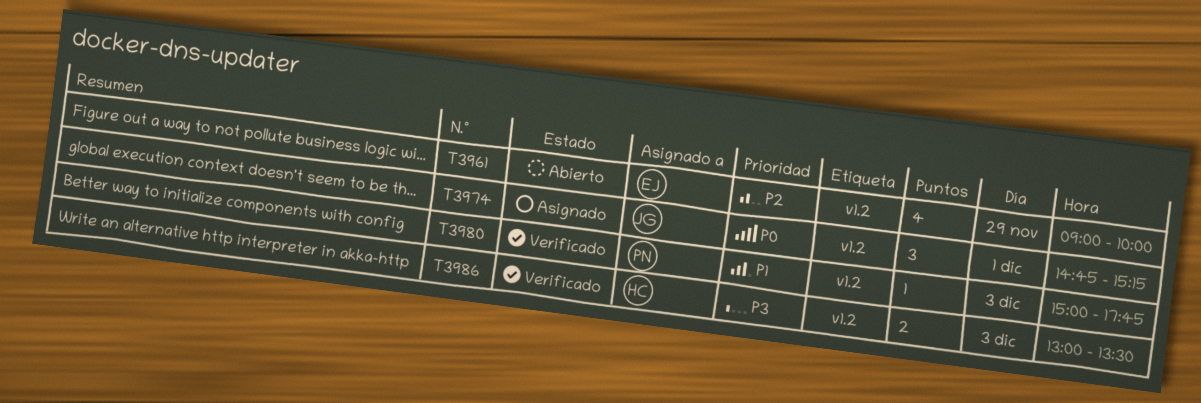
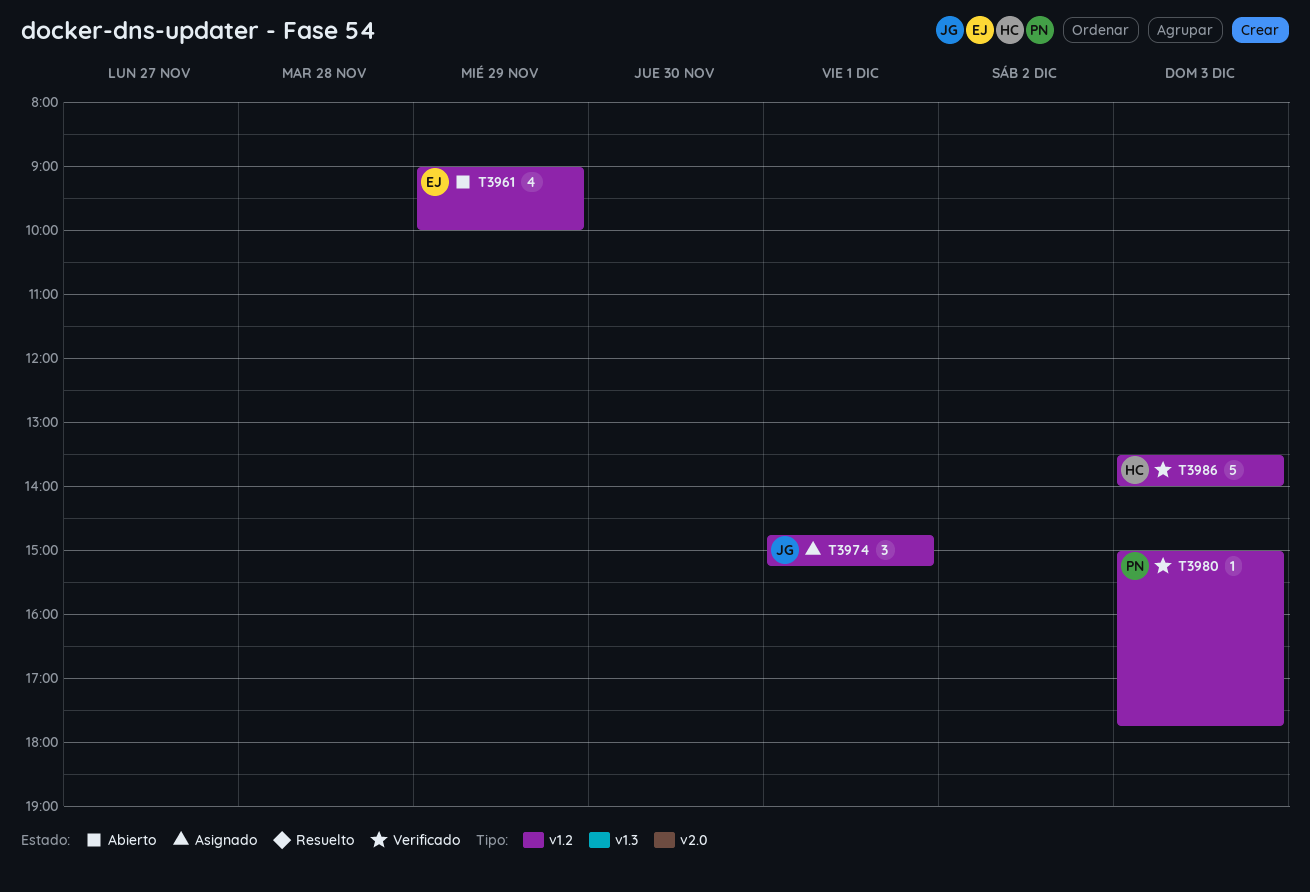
T3986, estimate: 2 -> 5
T3986, begins: 13:00 -> 13:30
T3986, ends: 13:30 -> 14:00

